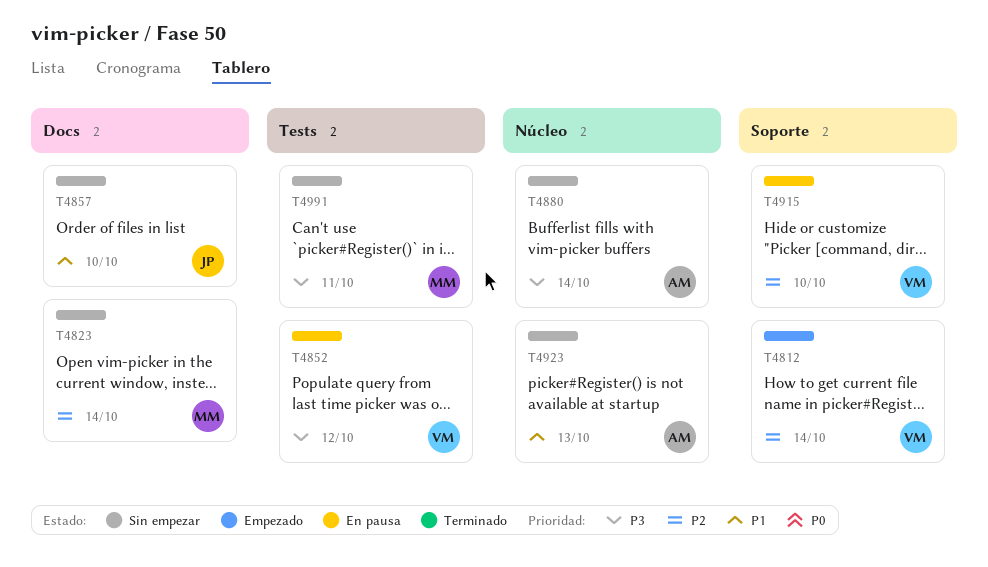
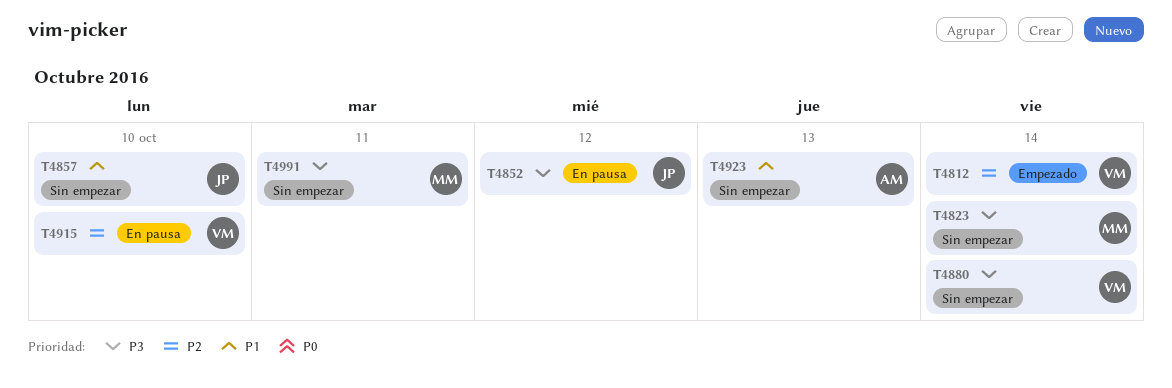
T4823, priority: P2 -> P3
T4852, owner: VM -> JP
T4880, owner: AM -> VM

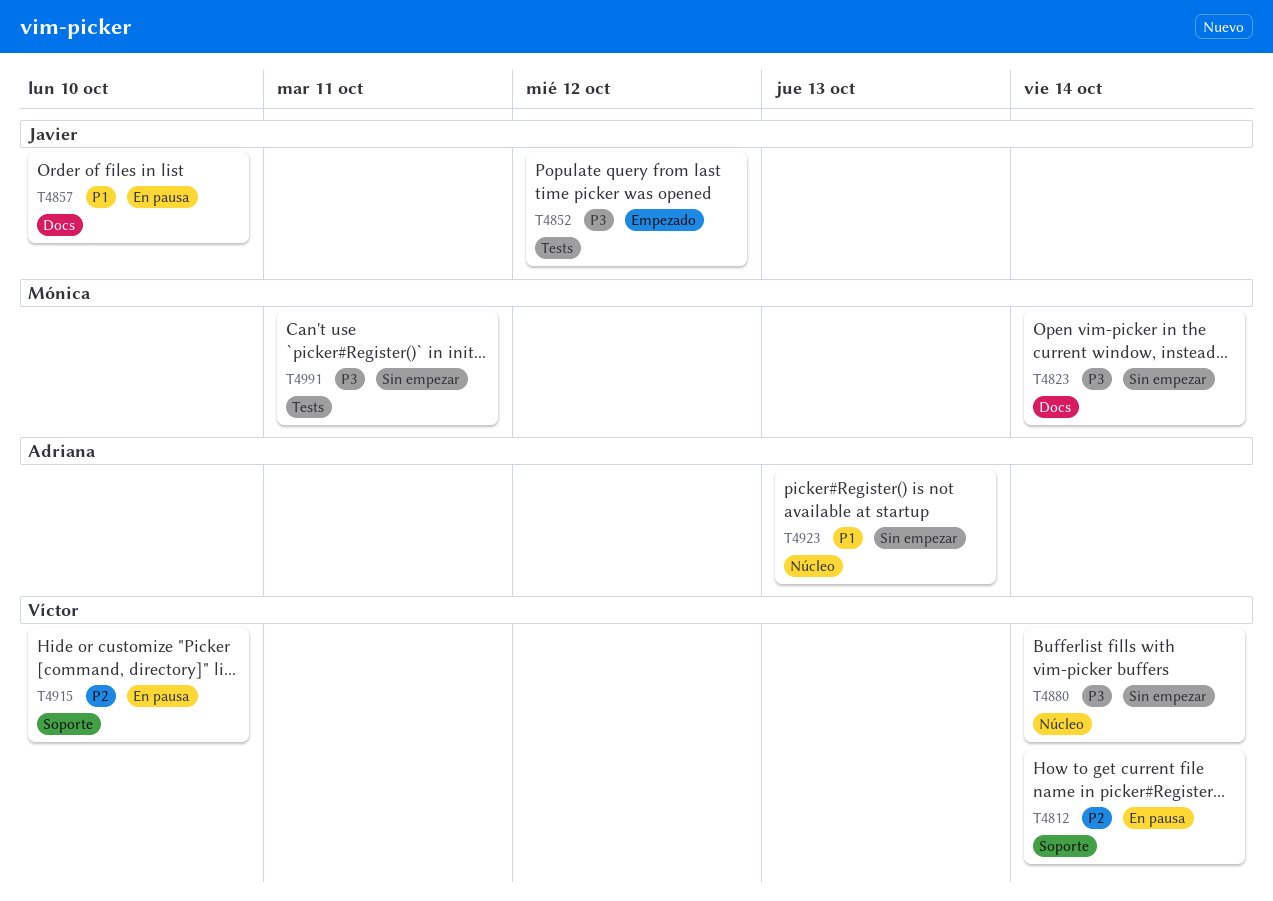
T4812, status: Empezado -> En pausa
T4852, status: En pausa -> Empezado
T4857, status: Sin empezar -> En pausa

